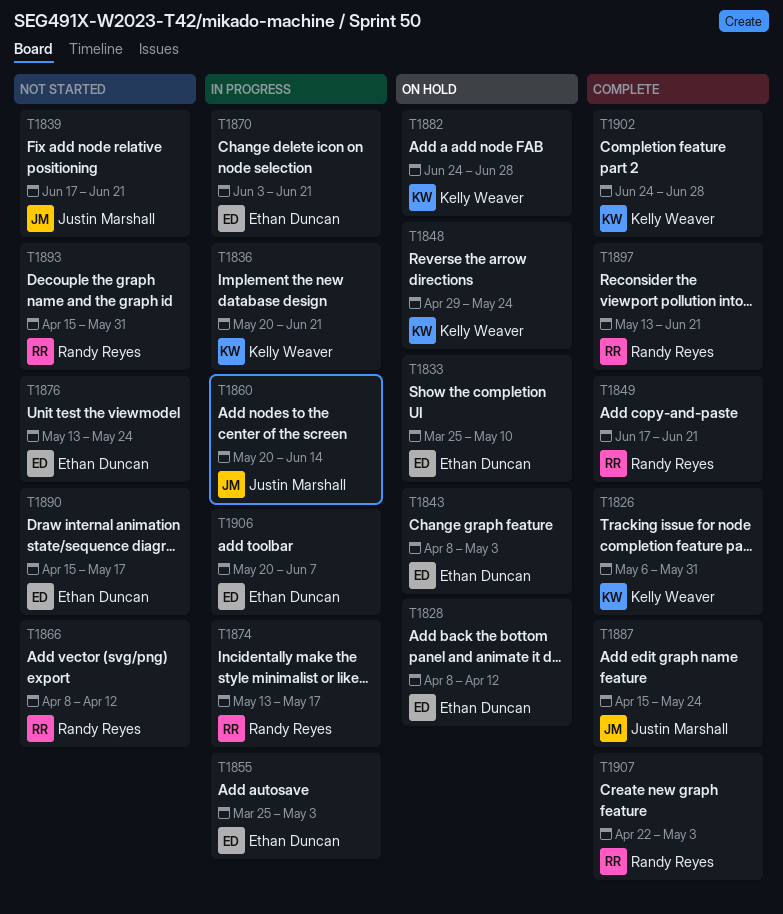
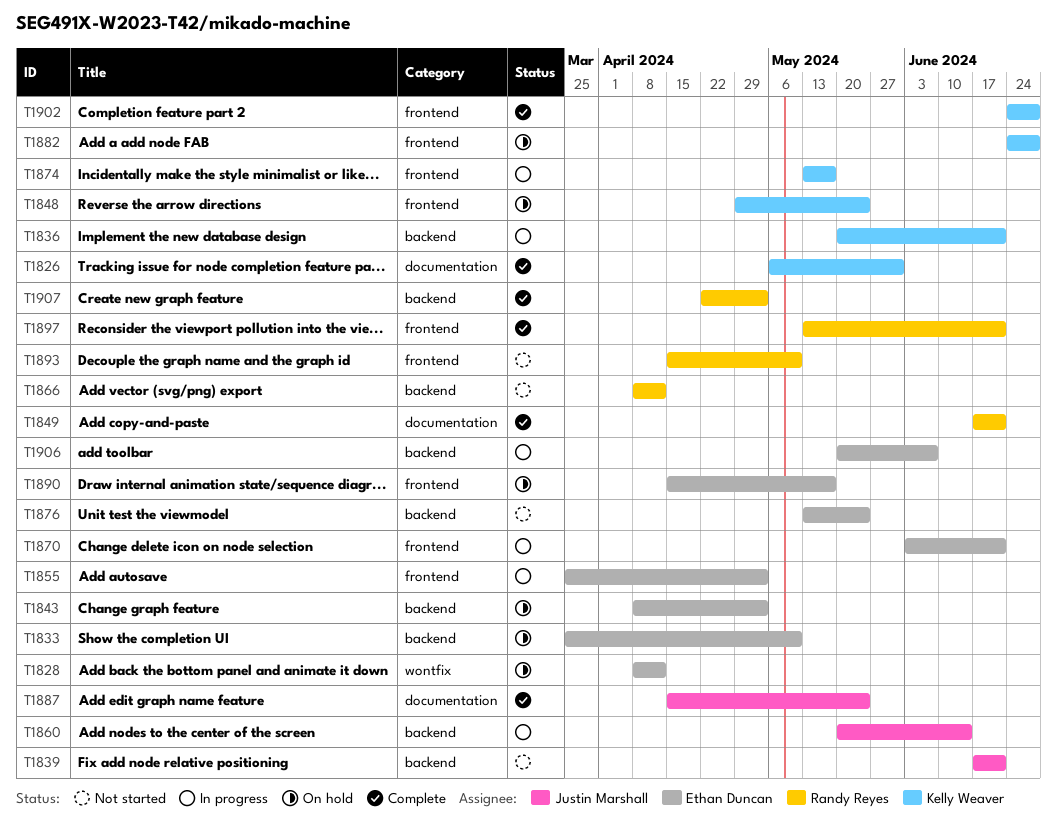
T1874, owner: Randy Reyes -> Kelly Weaver
T1890, status: Not started -> On hold
T1893, due: May 31 -> May 10

